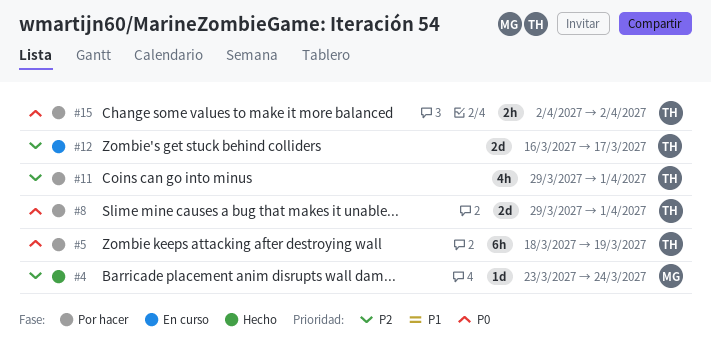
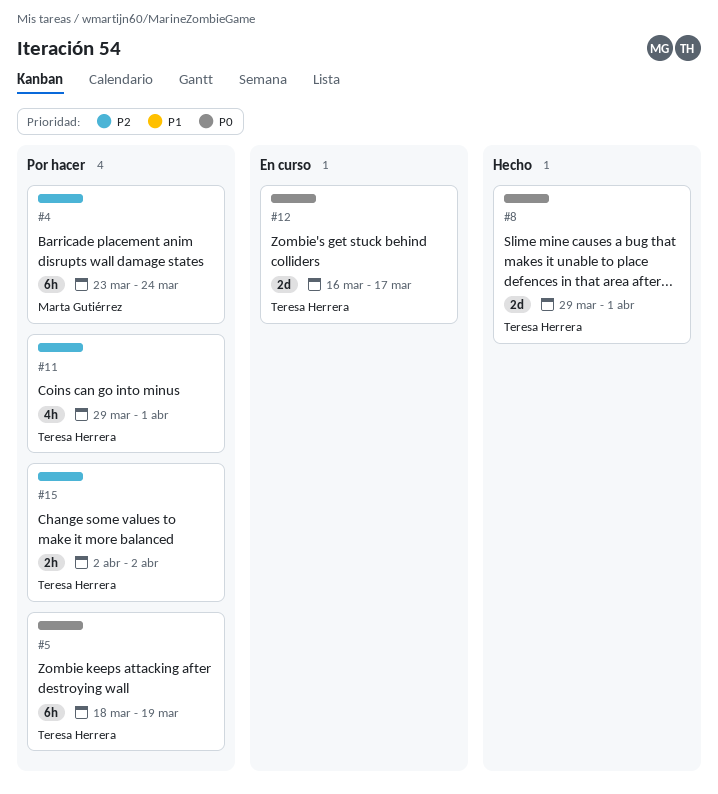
#4, status: Hecho -> Por hacer
#4, estimate: 1d -> 6h
#8, status: Por hacer -> Hecho
#12, priority: P2 -> P0
#15, priority: P0 -> P2

